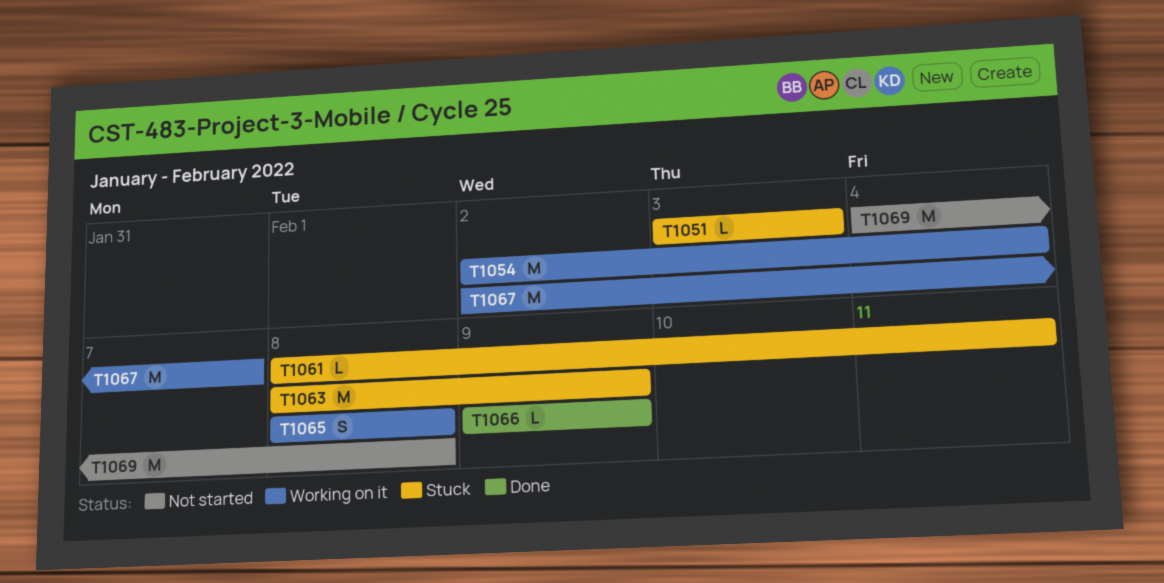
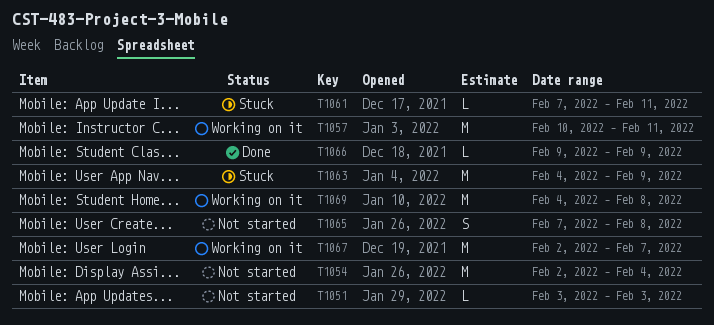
T1051, status: Stuck -> Not started
T1054, status: Working on it -> Not started
T1057: none -> present
T1061, start: Feb 8 -> Feb 7
T1063, start: Feb 8 -> Feb 4
T1065, status: Working on it -> Not started
T1065, start: Feb 8 -> Feb 7
T1069, status: Not started -> Working on it

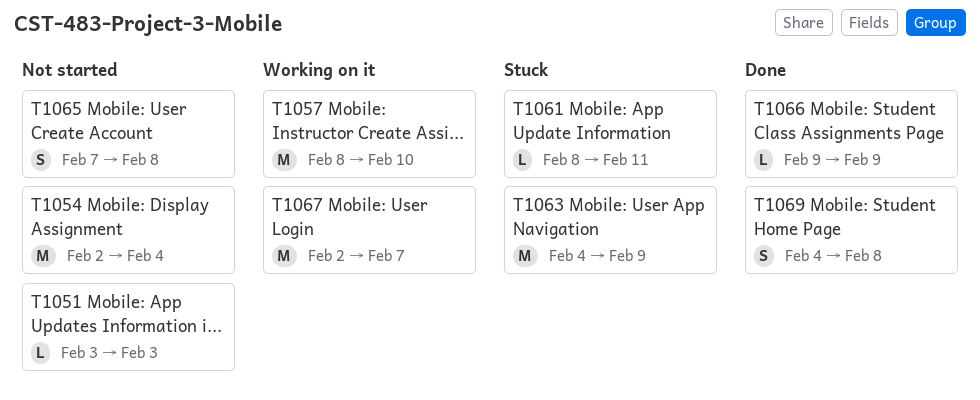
T1057, start: Feb 10 -> Feb 8
T1057, due: Feb 11 -> Feb 10
T1061, start: Feb 7 -> Feb 8
T1069, status: Working on it -> Done
T1069, estimate: M -> S

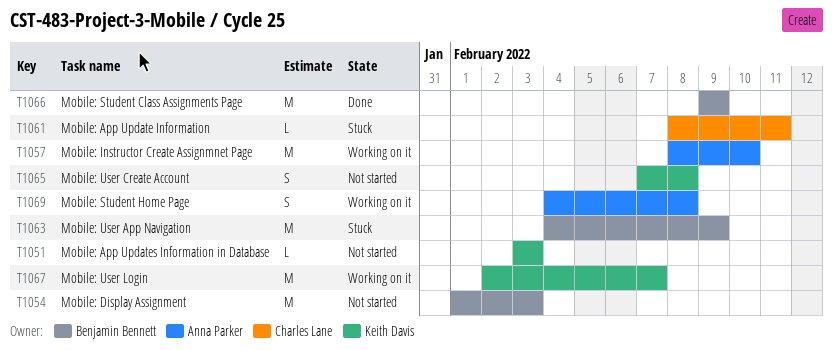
T1054, start: Feb 2 -> Feb 1
T1054, due: Feb 4 -> Feb 3
T1066, estimate: L -> M
T1069, status: Done -> Working on it

